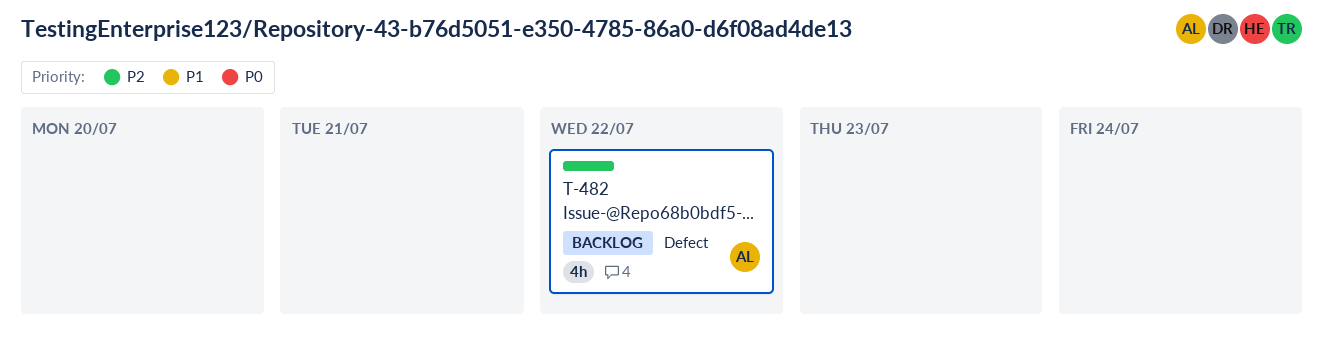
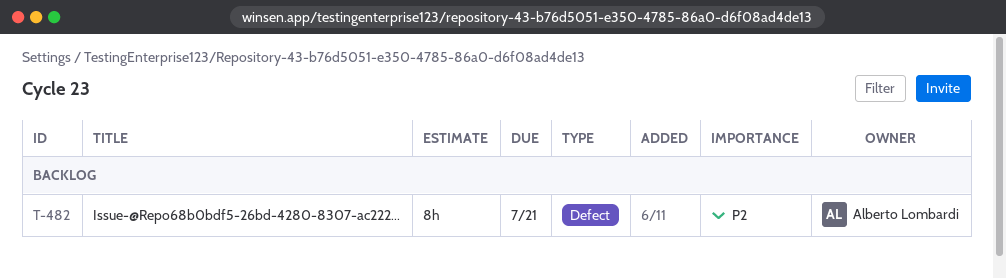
T-482, estimate: 4h -> 8h
T-482, due: Jul 22 -> Jul 21

